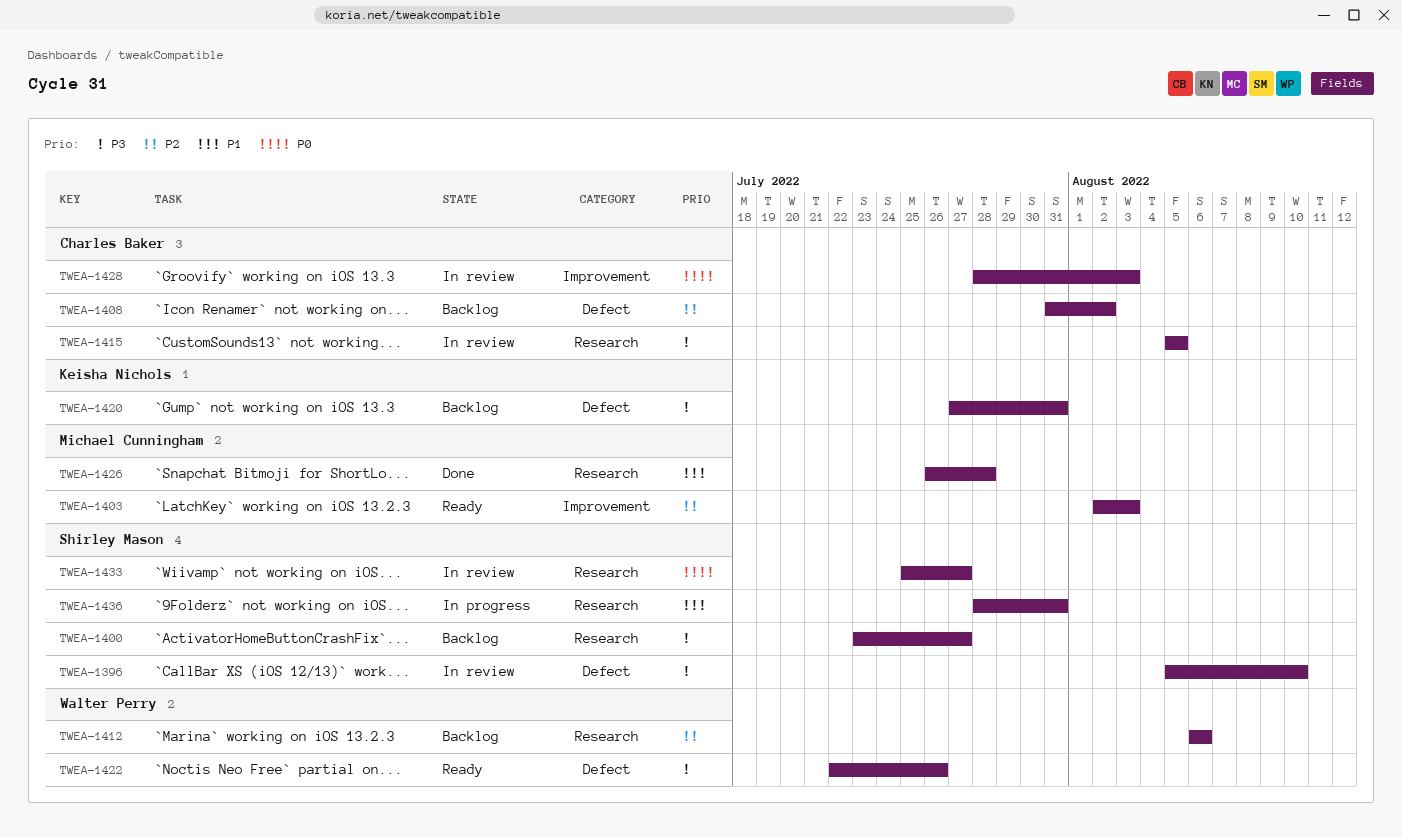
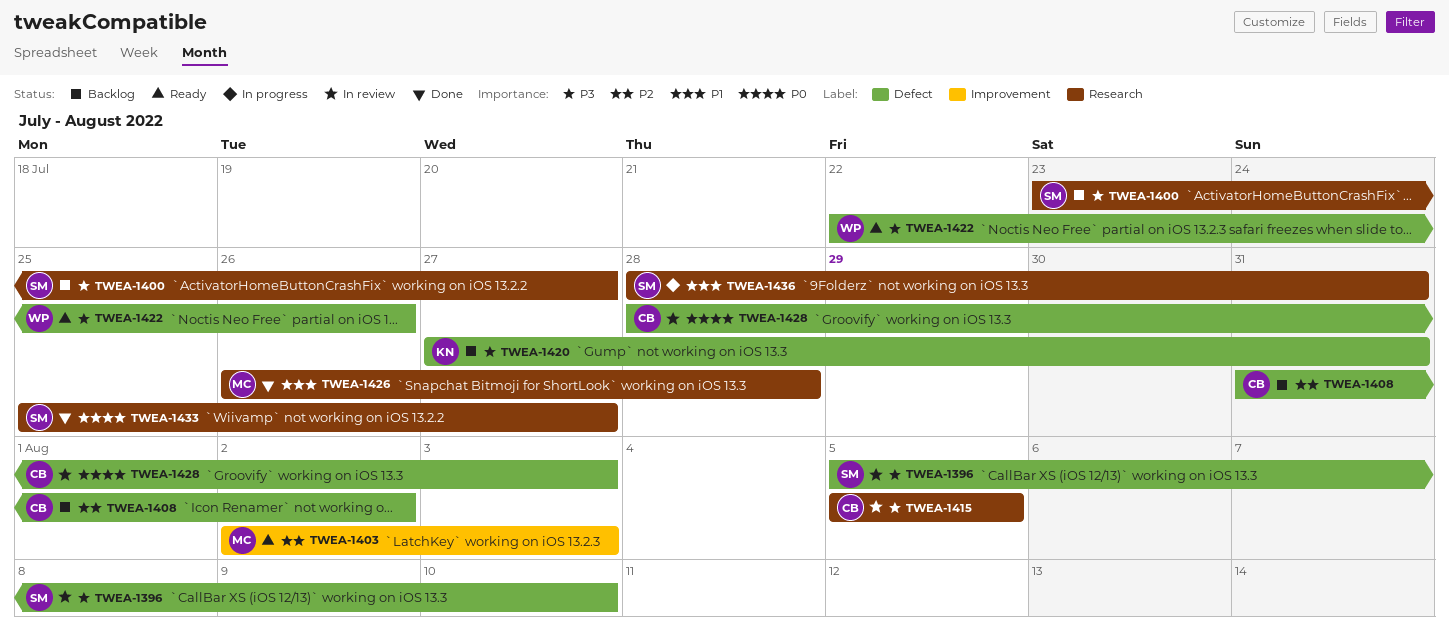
TWEA-1412: present -> none
TWEA-1428, label: Improvement -> Defect
TWEA-1433, status: In review -> Done

